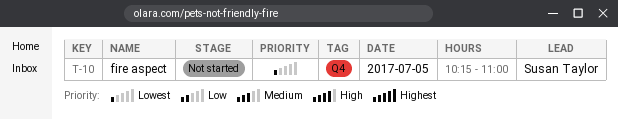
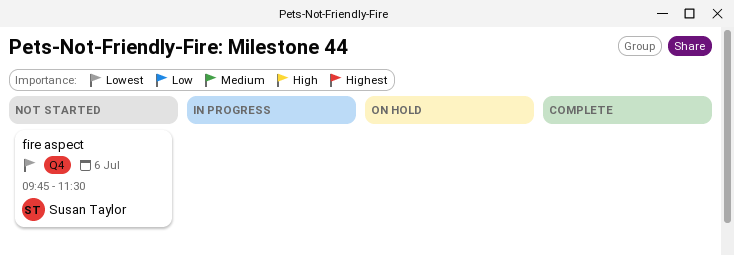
fire aspect, day: Jul 5 -> Jul 6
fire aspect, begins: 10:15 -> 09:45
fire aspect, ends: 11:00 -> 11:30

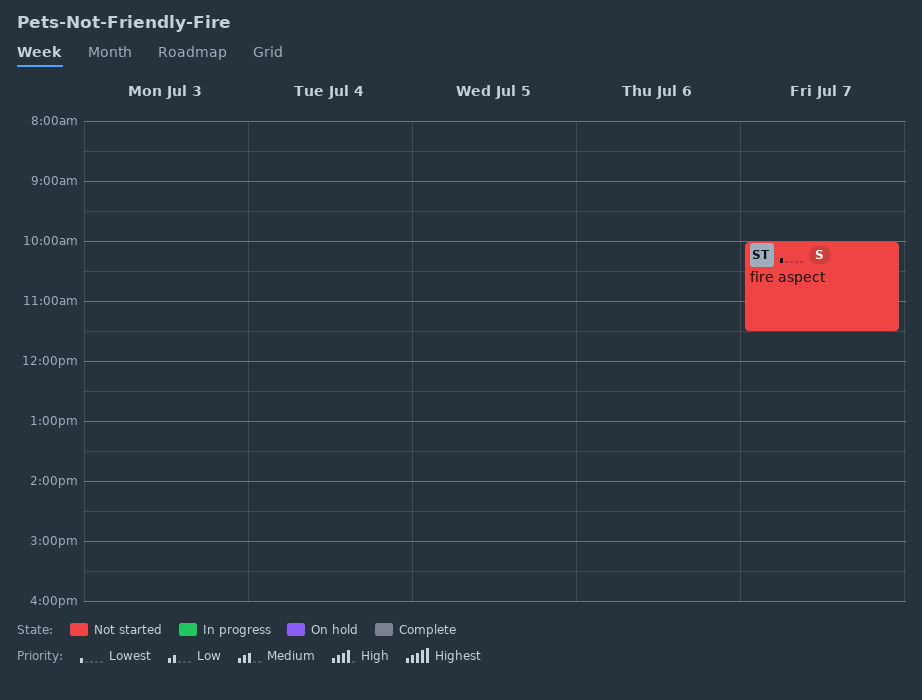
fire aspect, day: Jul 6 -> Jul 7
fire aspect, begins: 09:45 -> 10:00

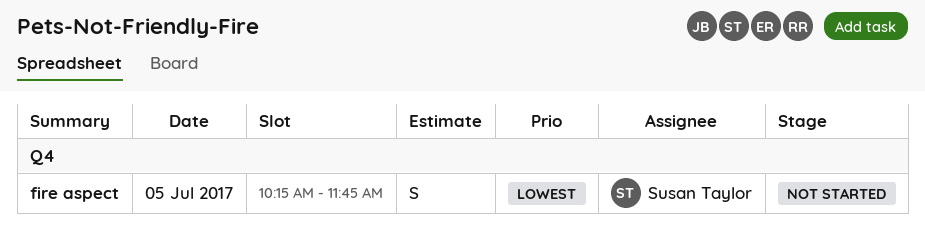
fire aspect, day: Jul 7 -> Jul 5
fire aspect, begins: 10:00 -> 10:15
fire aspect, ends: 11:30 -> 11:45

